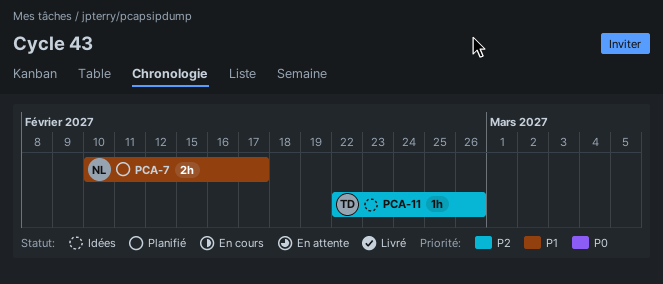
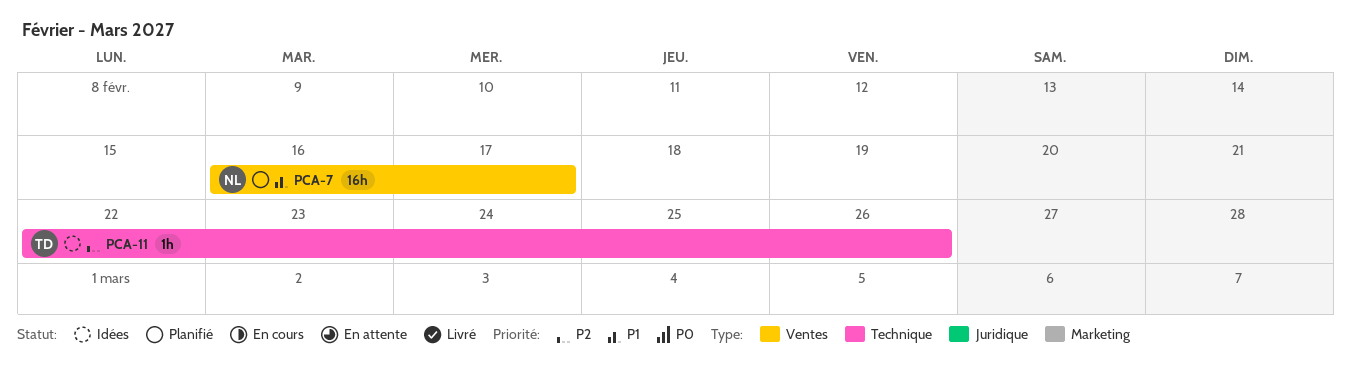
PCA-7, estimate: 2h -> 16h
PCA-7, start: Feb 10 -> Feb 16

